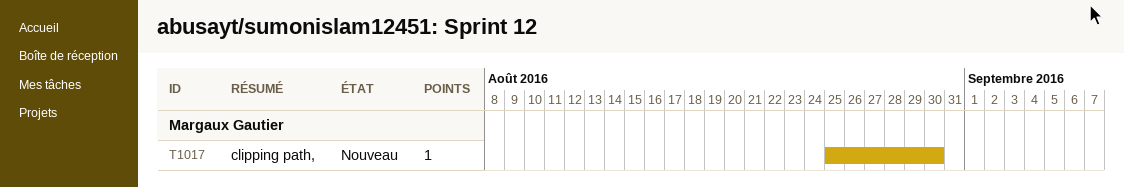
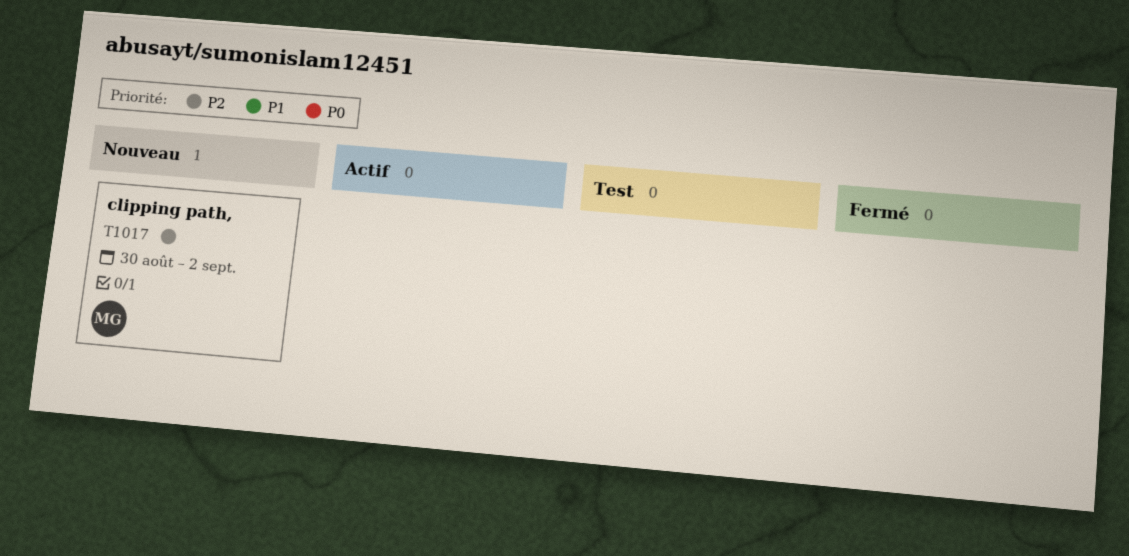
T1017, start: Aug 25 -> Aug 30
T1017, due: Aug 30 -> Sep 2

